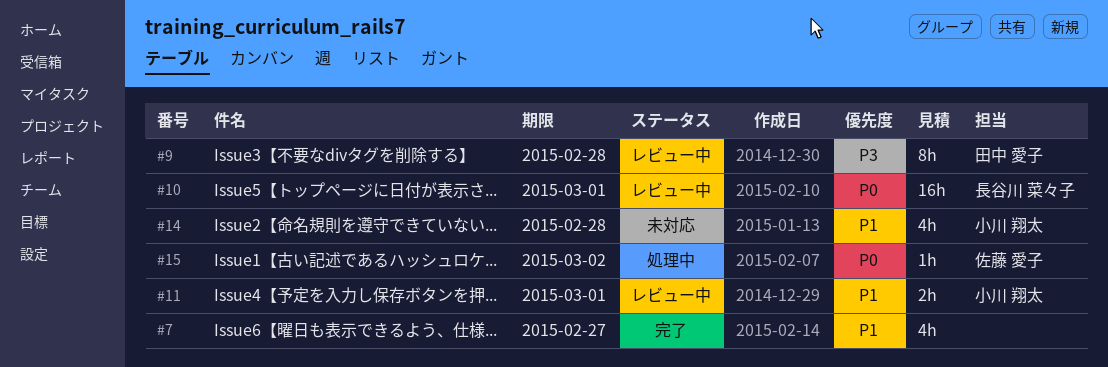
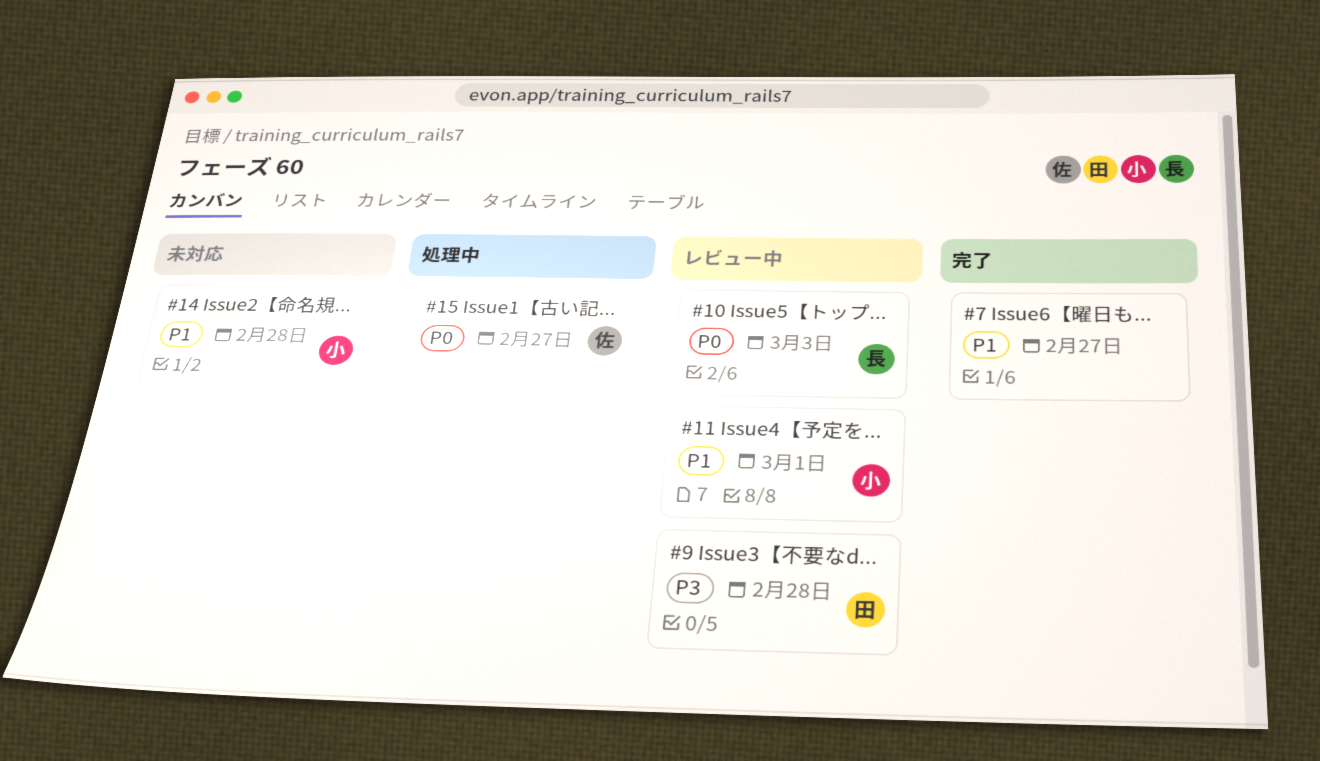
#10, due: Mar 1 -> Mar 3
#15, due: Mar 2 -> Feb 27

